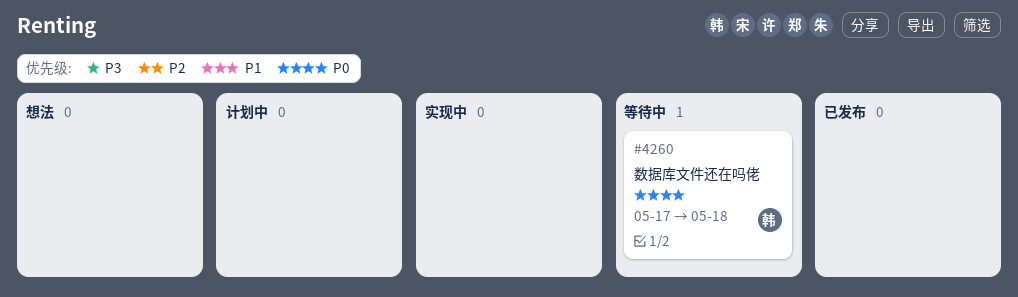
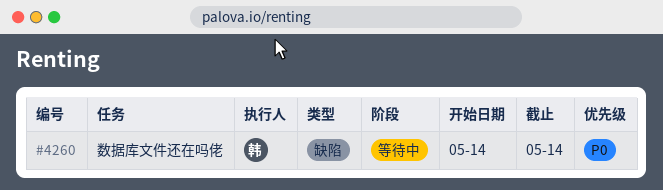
#4260, start: May 17 -> May 14
#4260, due: May 18 -> May 14

